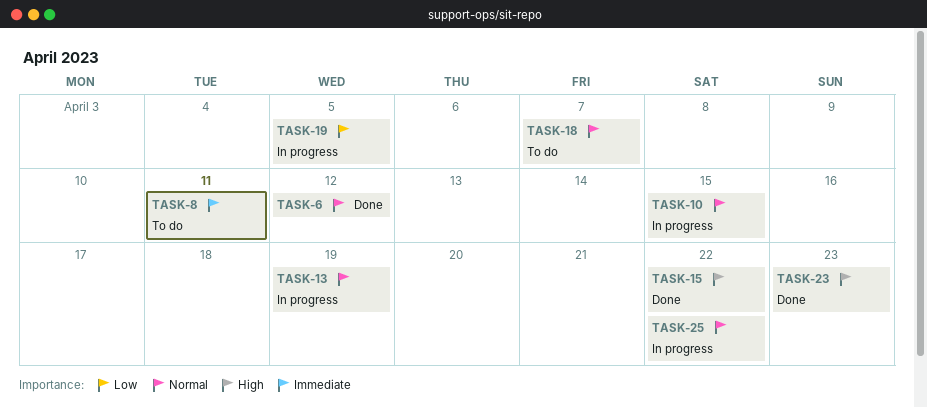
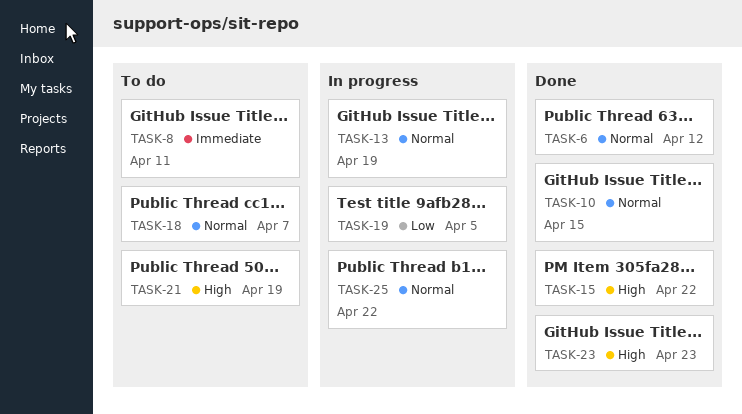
TASK-10, status: In progress -> Done
TASK-21: none -> present

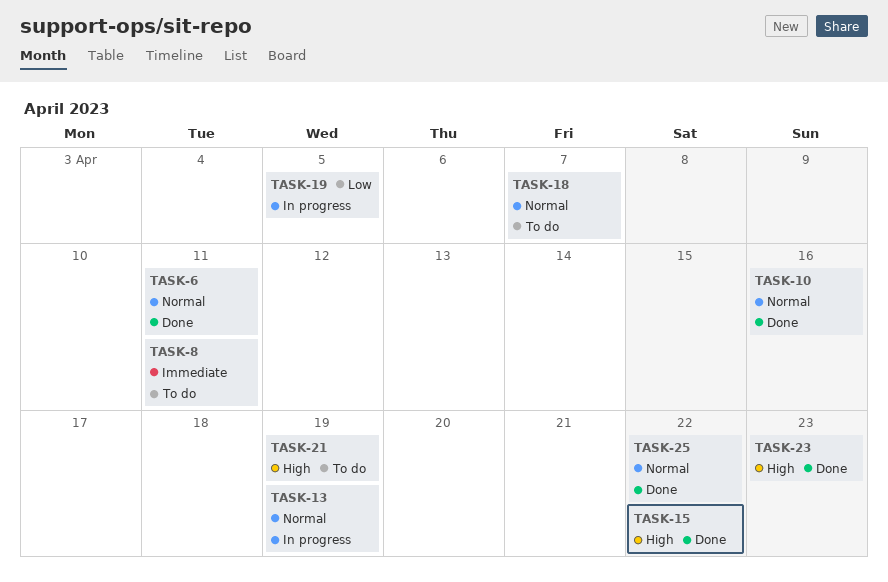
TASK-6, due: Apr 12 -> Apr 11
TASK-10, due: Apr 15 -> Apr 16
TASK-25, status: In progress -> Done

